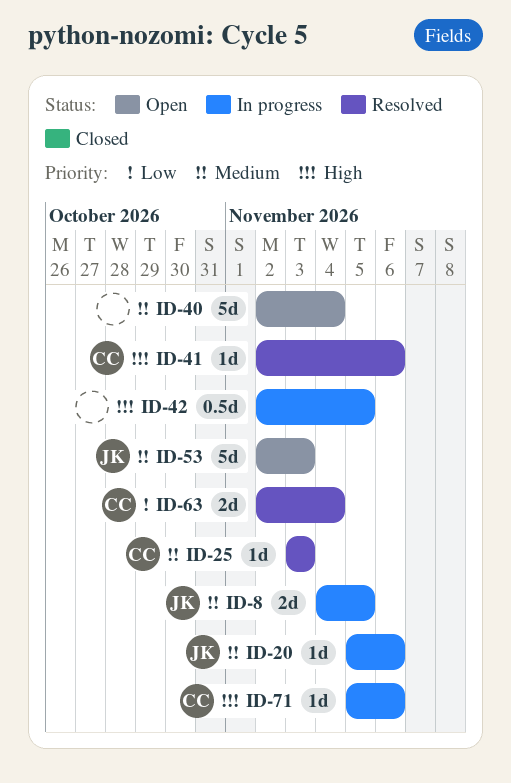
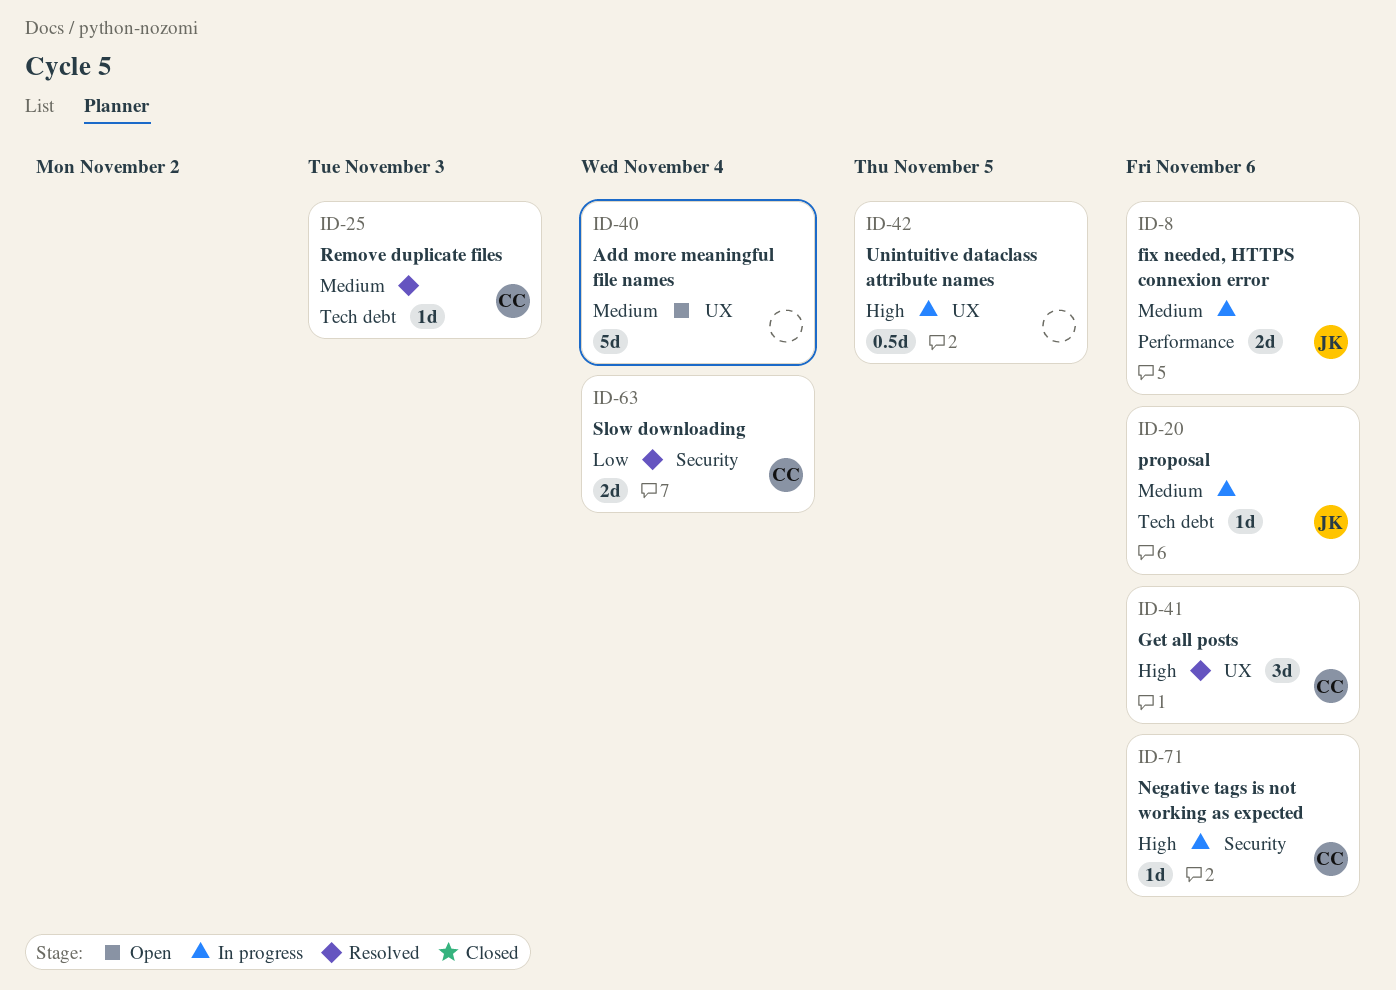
ID-8, due: Nov 5 -> Nov 6
ID-41, estimate: 1d -> 3d
ID-53: present -> none

